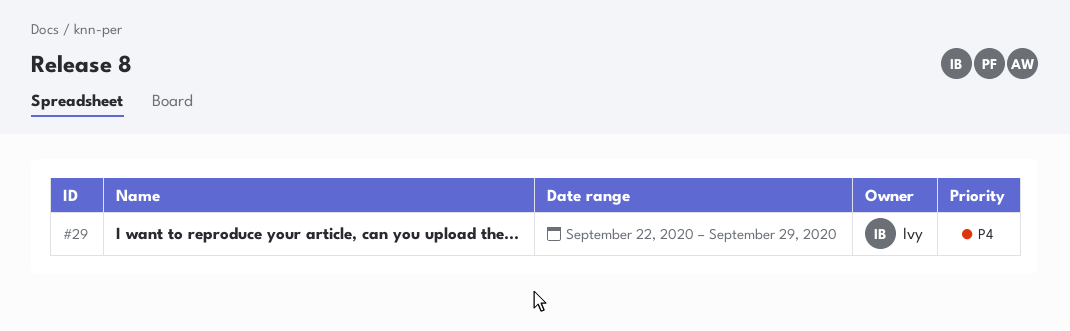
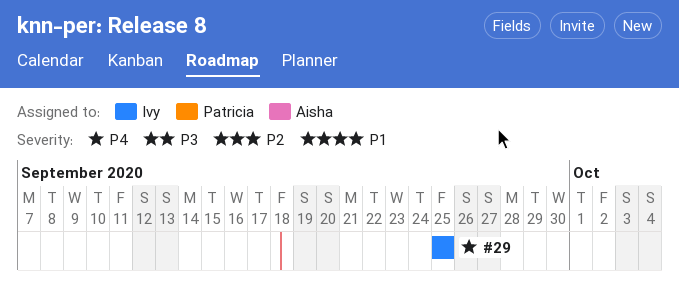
#29, start: Sep 22 -> Sep 25
#29, due: Sep 29 -> Sep 25

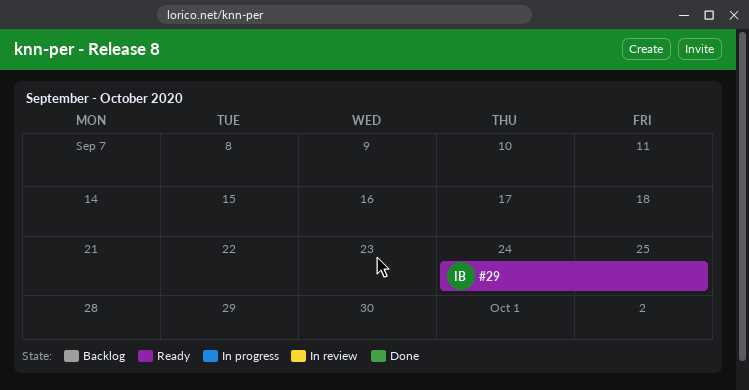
#29, start: Sep 25 -> Sep 24

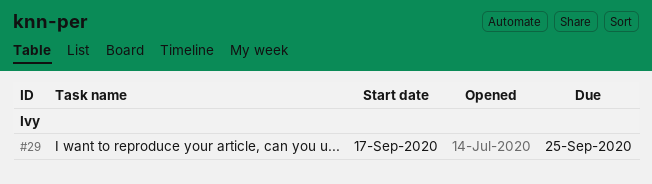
#29, start: Sep 24 -> Sep 17

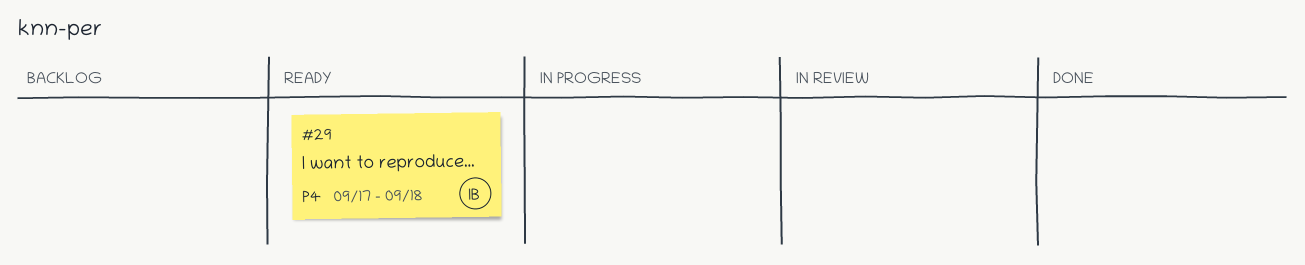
#29, due: Sep 25 -> Sep 18

